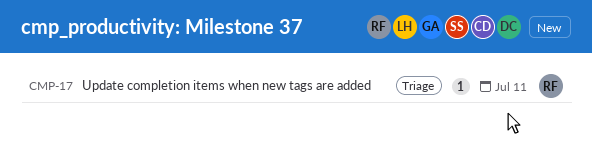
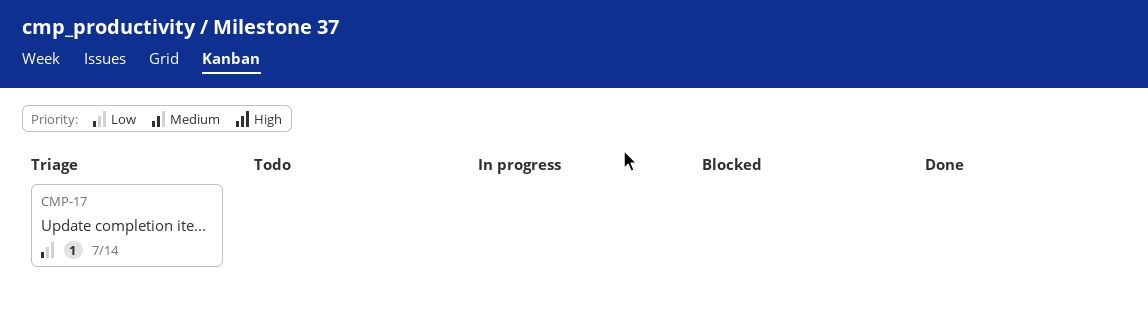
CMP-17, due: Jul 11 -> Jul 14

